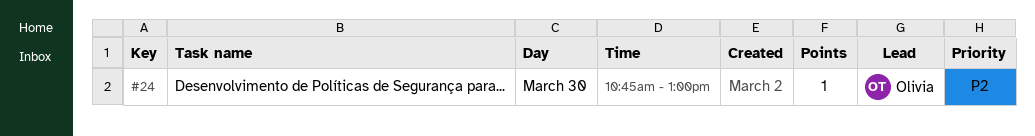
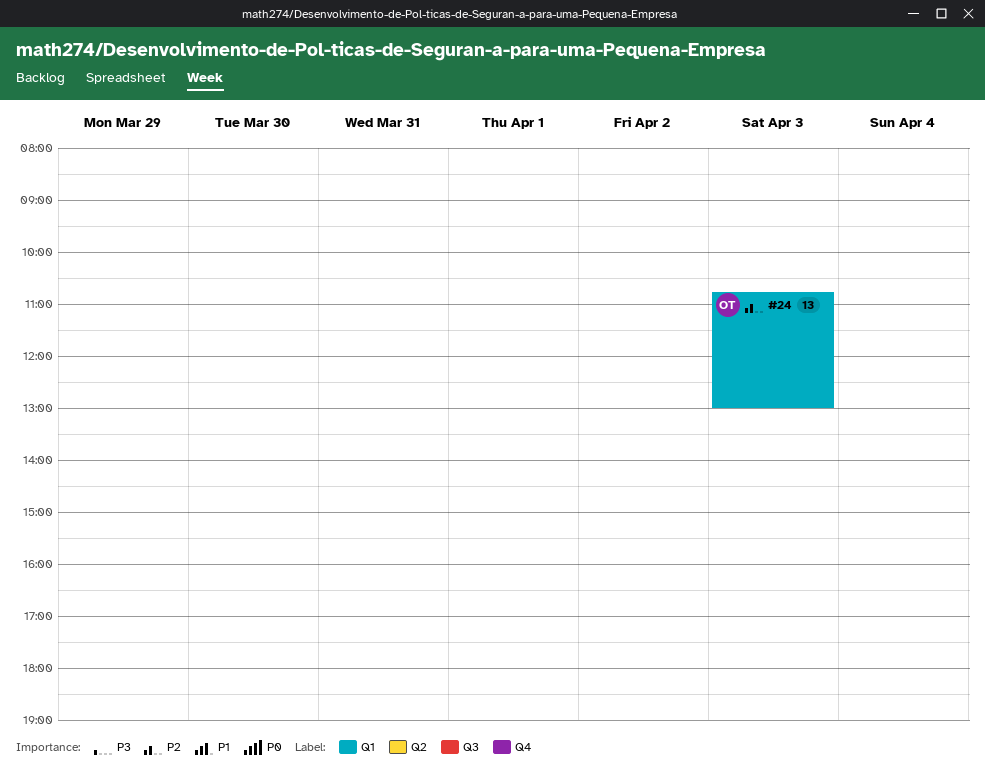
#24, estimate: 1 -> 13
#24, day: Mar 30 -> Apr 3

